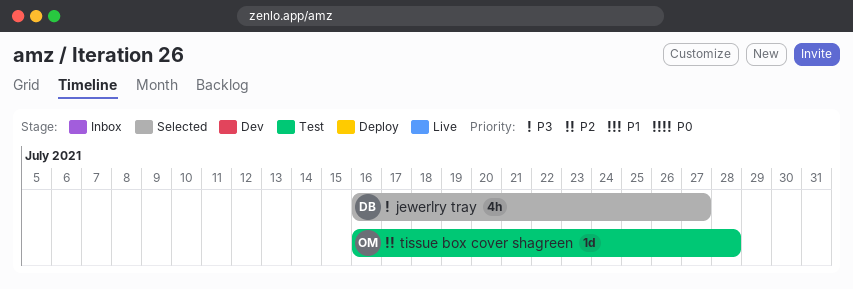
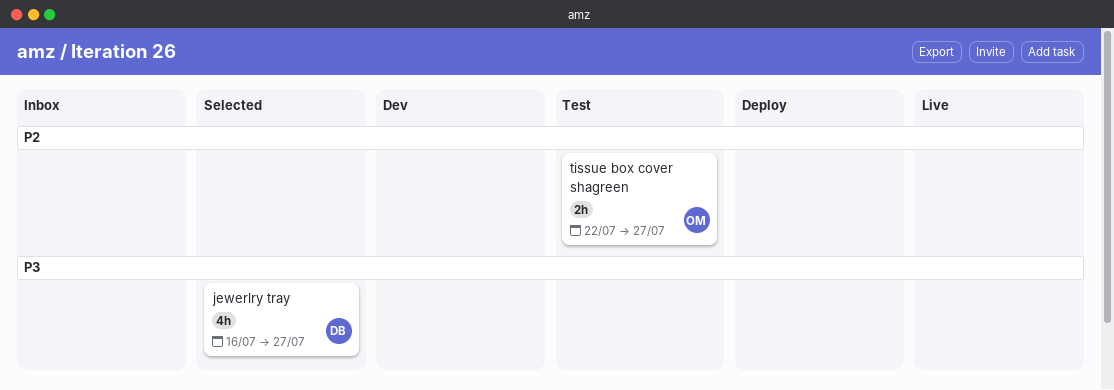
tissue box cover shagreen, estimate: 1d -> 2h
tissue box cover shagreen, start: Jul 16 -> Jul 22
tissue box cover shagreen, due: Jul 28 -> Jul 27

